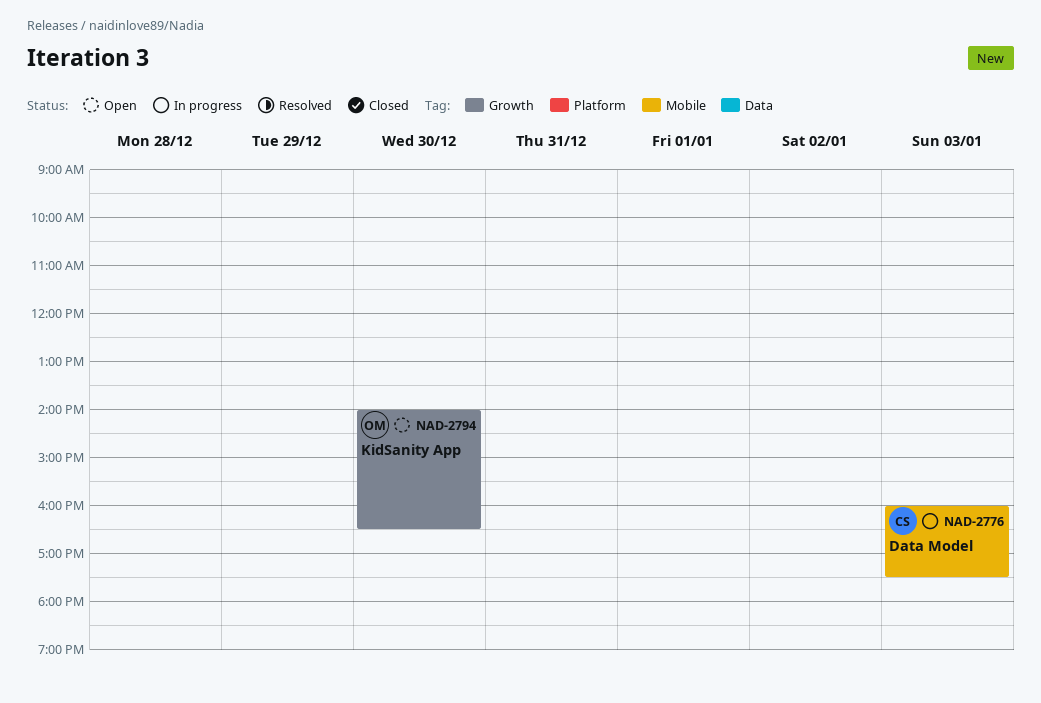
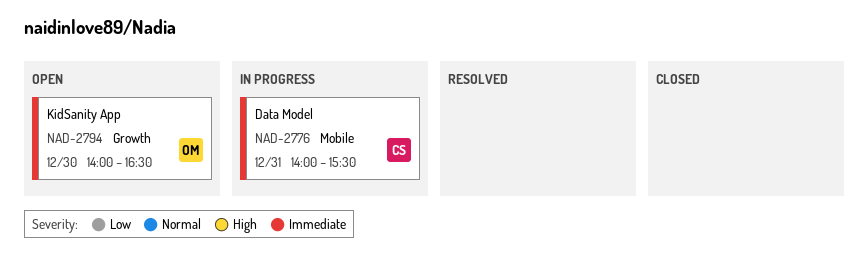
NAD-2776, day: Jan 3 -> Dec 31
NAD-2776, begins: 16:00 -> 14:00
NAD-2776, ends: 17:30 -> 15:30

